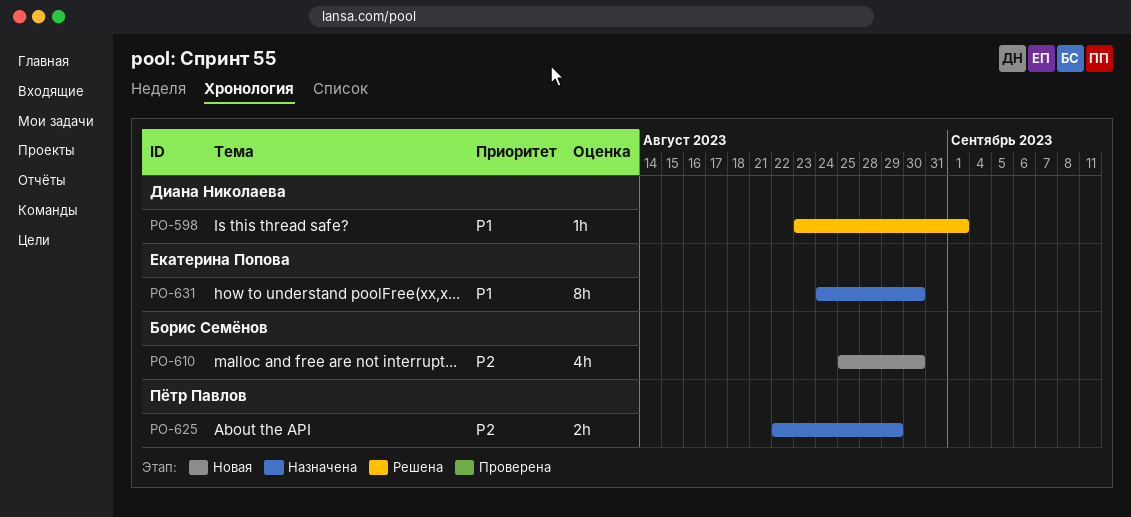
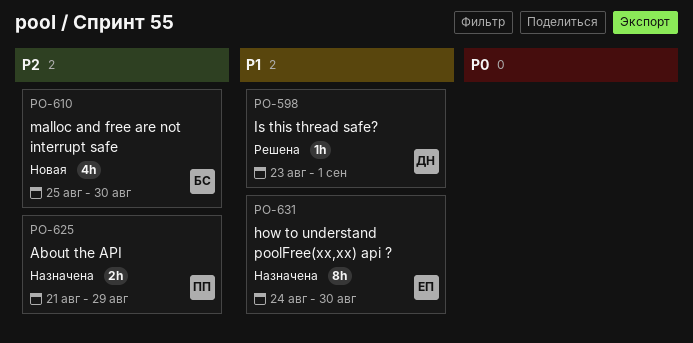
PO-625, start: Aug 22 -> Aug 21

